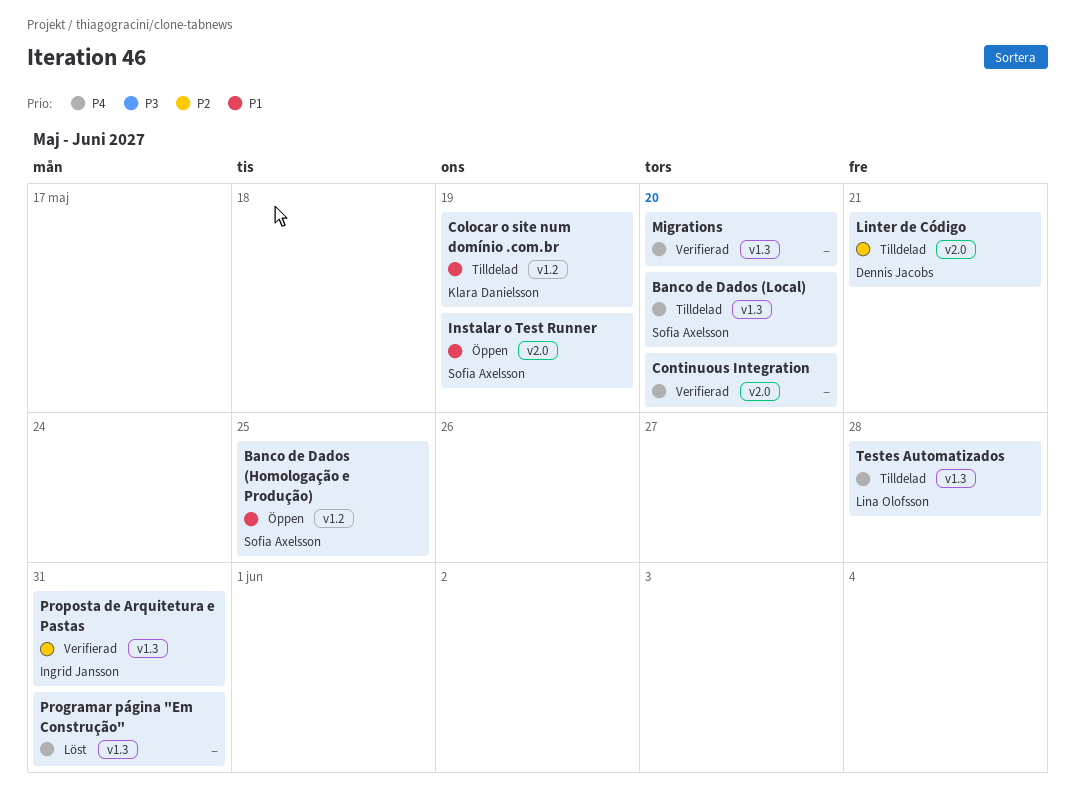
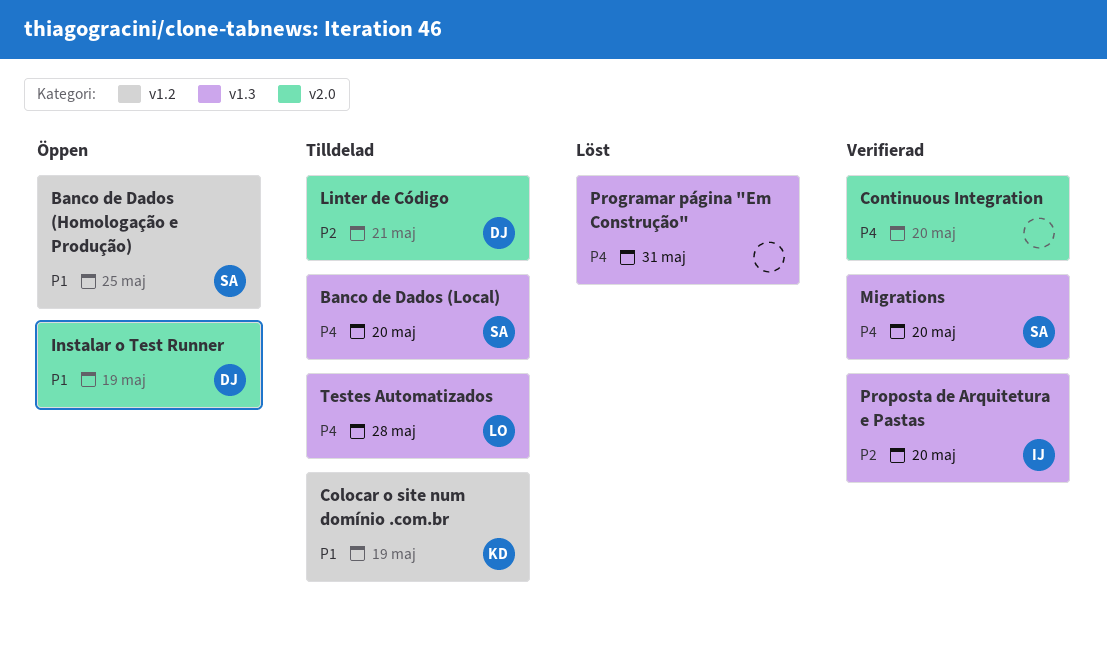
Instalar o Test Runner, owner: Sofia Axelsson -> Dennis Jacobs
Migrations, owner: none -> Sofia Axelsson
Proposta de Arquitetura e Pastas, due: May 31 -> May 20

